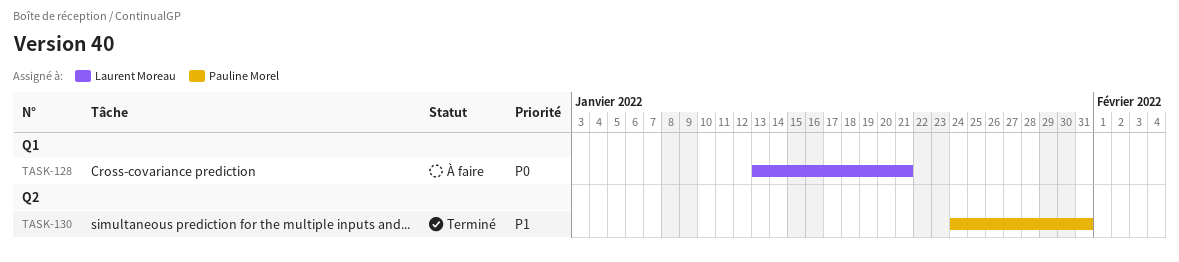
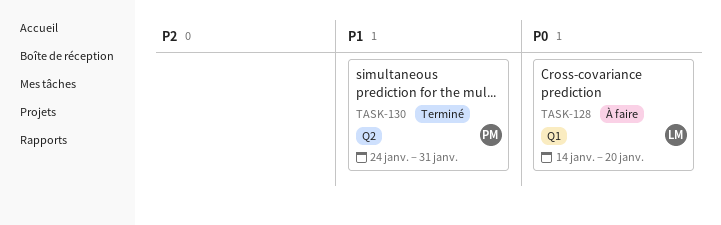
TASK-128, start: Jan 13 -> Jan 14
TASK-128, due: Jan 21 -> Jan 20

